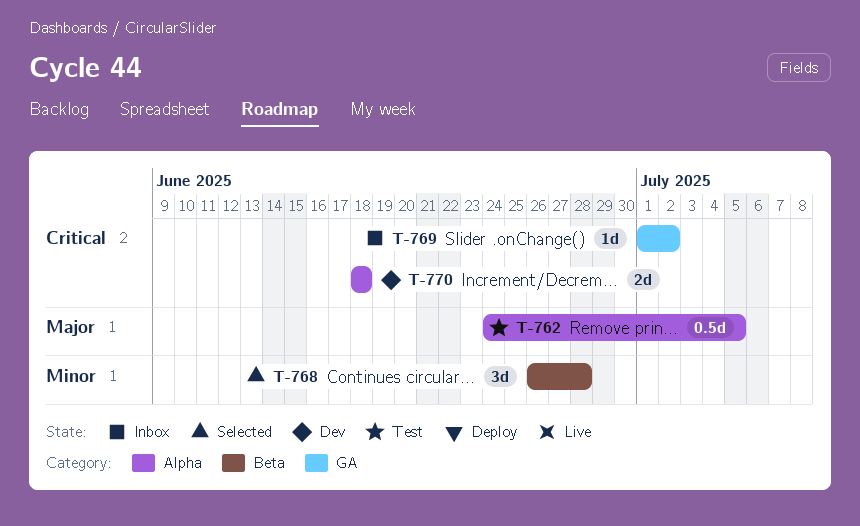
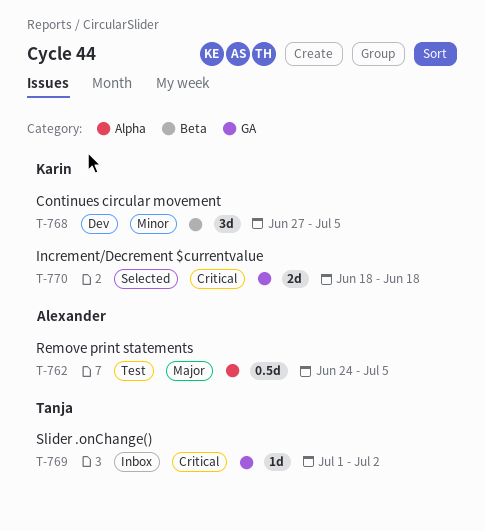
T-768, status: Selected -> Dev
T-768, start: Jun 26 -> Jun 27
T-768, due: Jun 28 -> Jul 5
T-770, status: Dev -> Selected
T-770, label: Alpha -> GA

